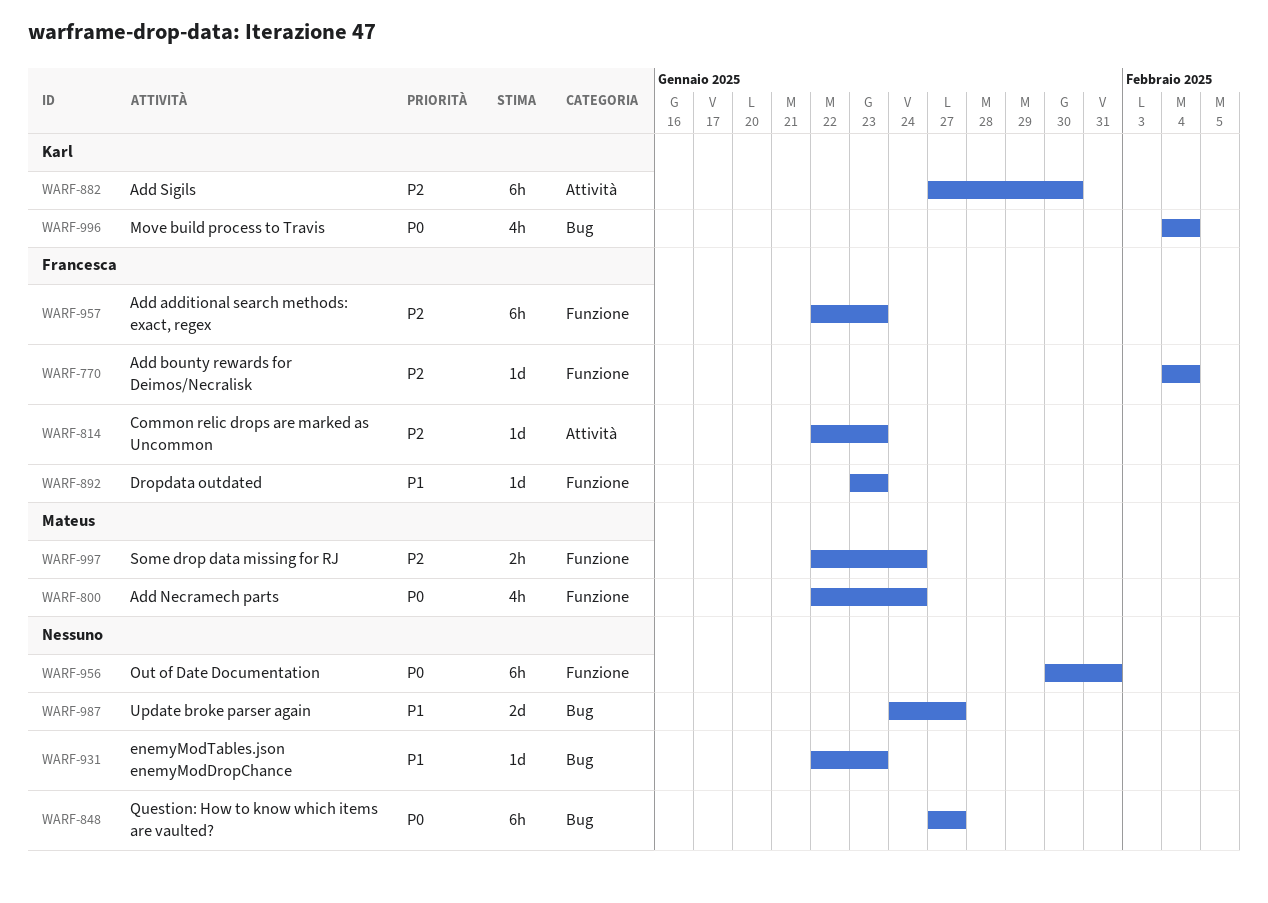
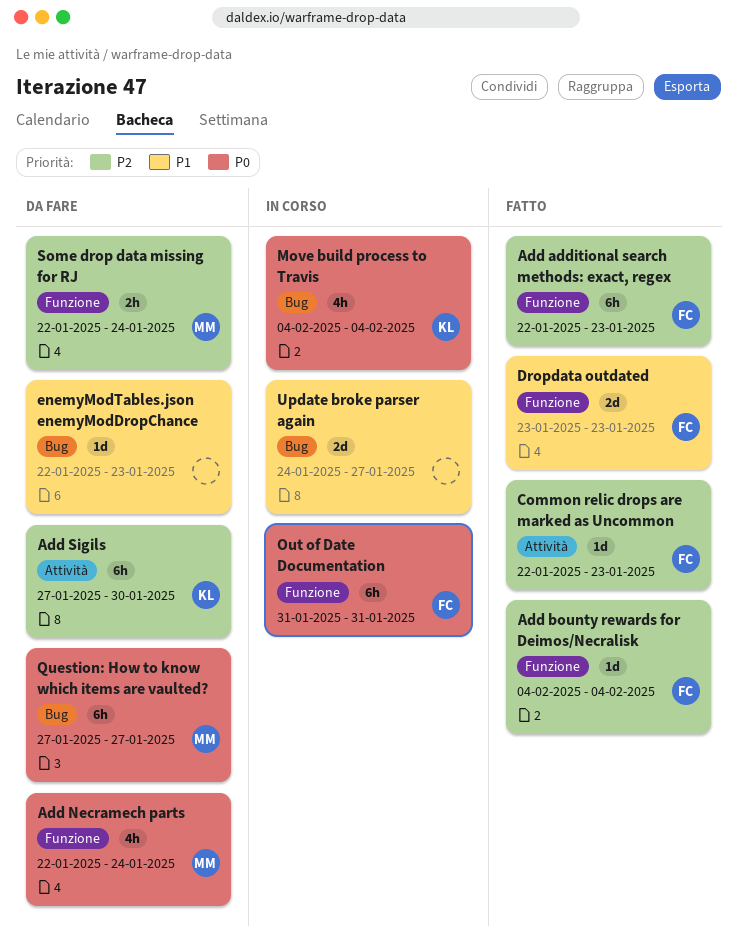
Dropdata outdated, estimate: 1d -> 2d
Out of Date Documentation, owner: none -> Francesca
Out of Date Documentation, start: Jan 30 -> Jan 31
Question: How to know which items are vaulted?, owner: none -> Mateus

